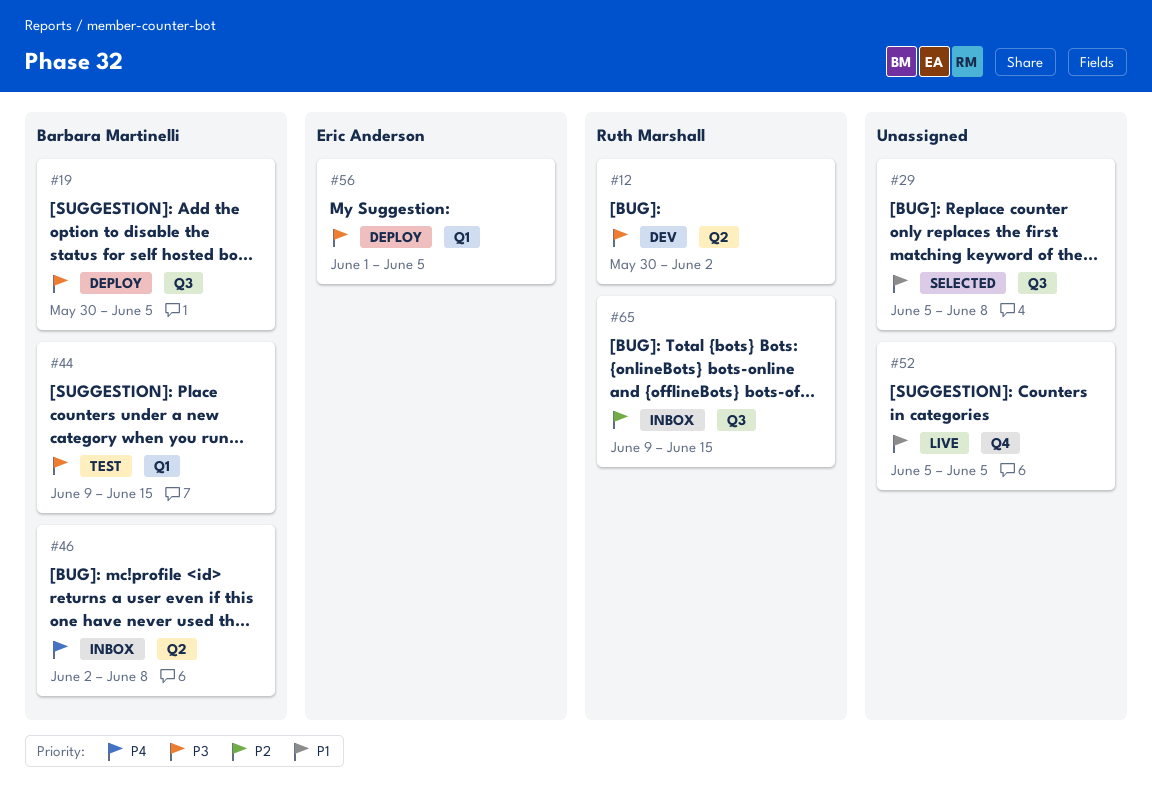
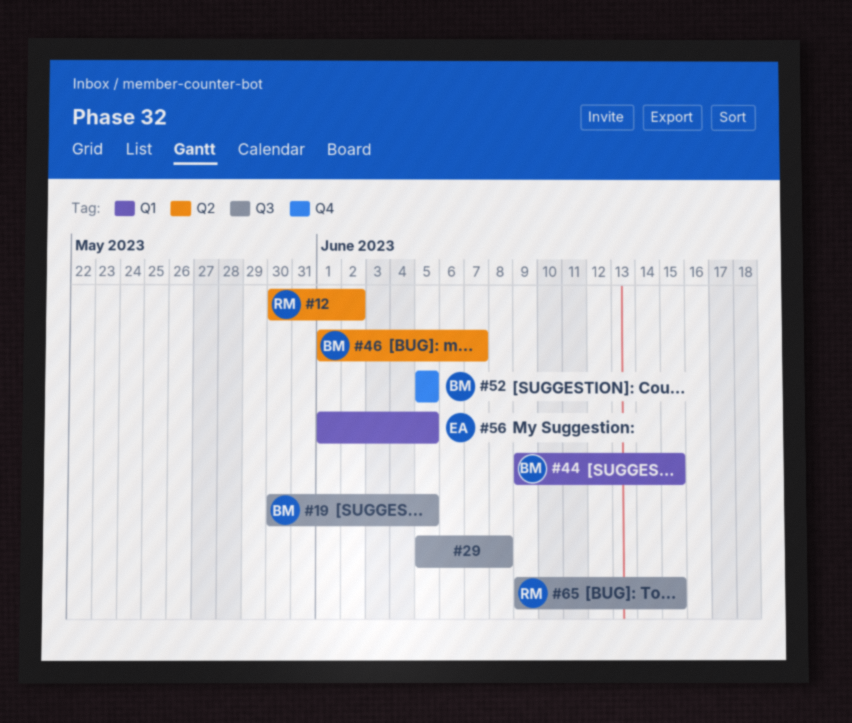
#46, start: Jun 2 -> Jun 1
#46, due: Jun 8 -> Jun 7
#52, owner: none -> Barbara Martinelli

